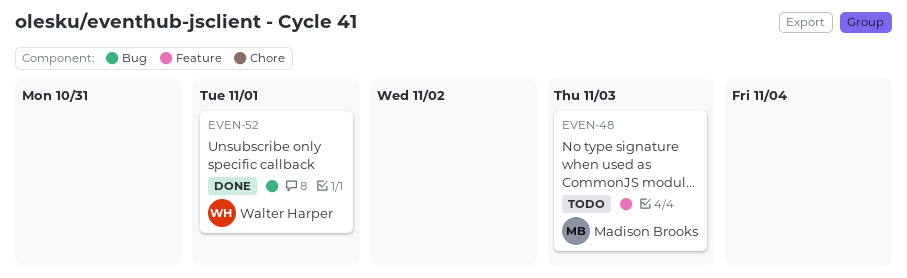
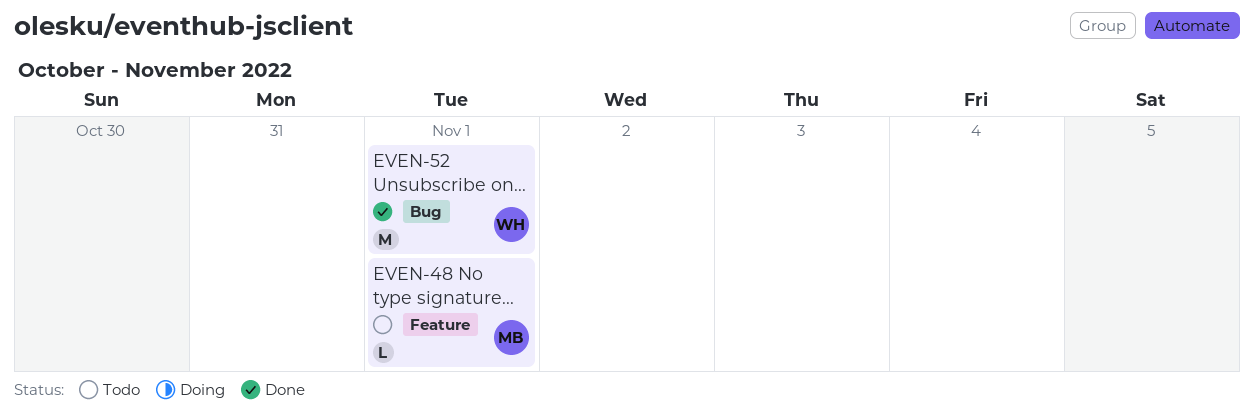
EVEN-48, due: Nov 3 -> Nov 1

